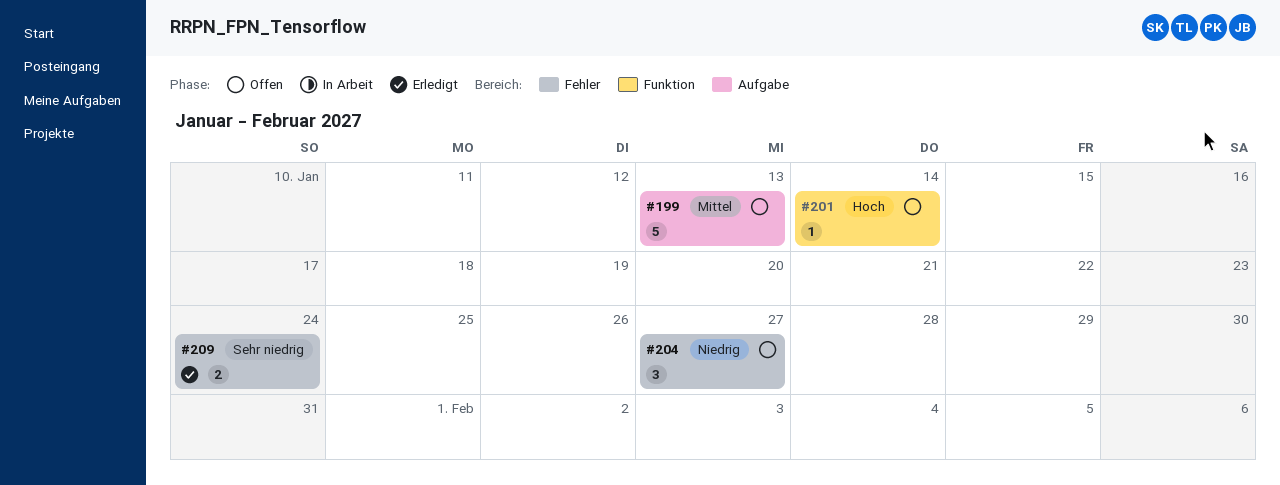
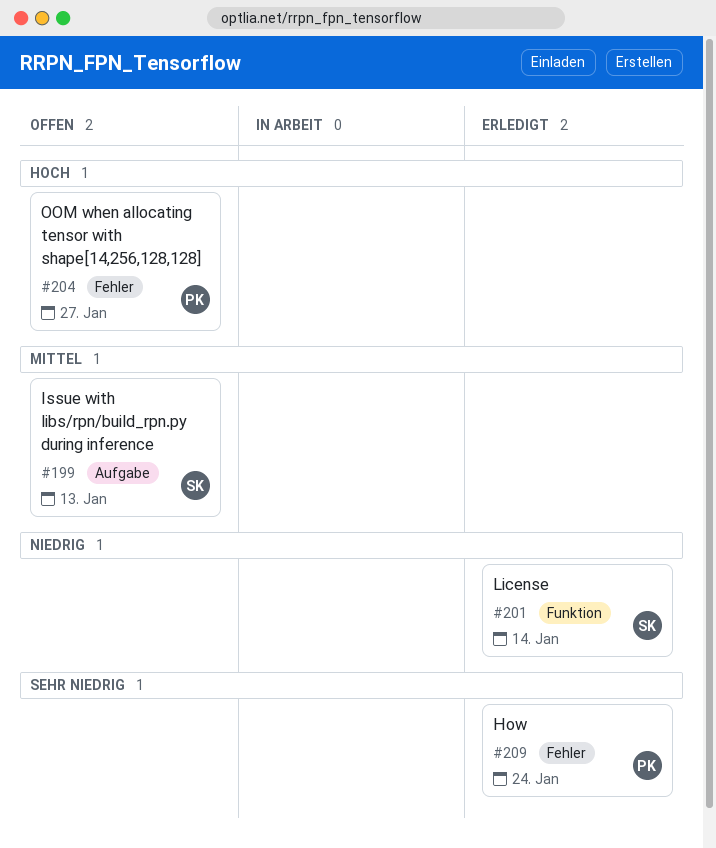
#201, status: Offen -> Erledigt
#201, priority: Hoch -> Niedrig
#204, priority: Niedrig -> Hoch

